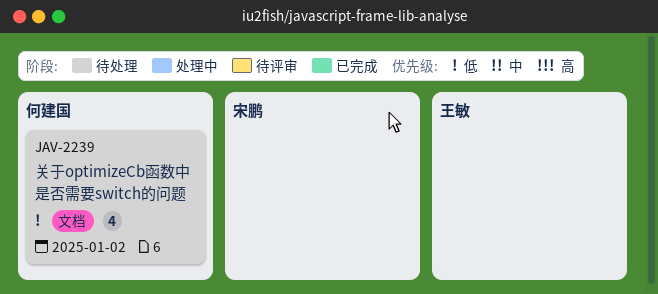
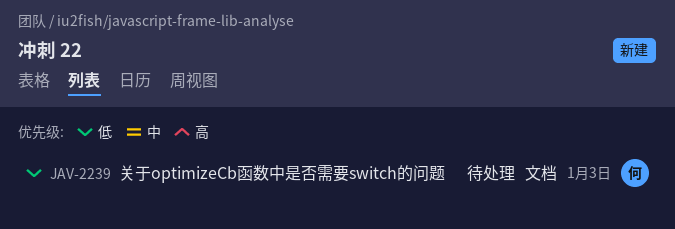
JAV-2239, due: Jan 2 -> Jan 3

